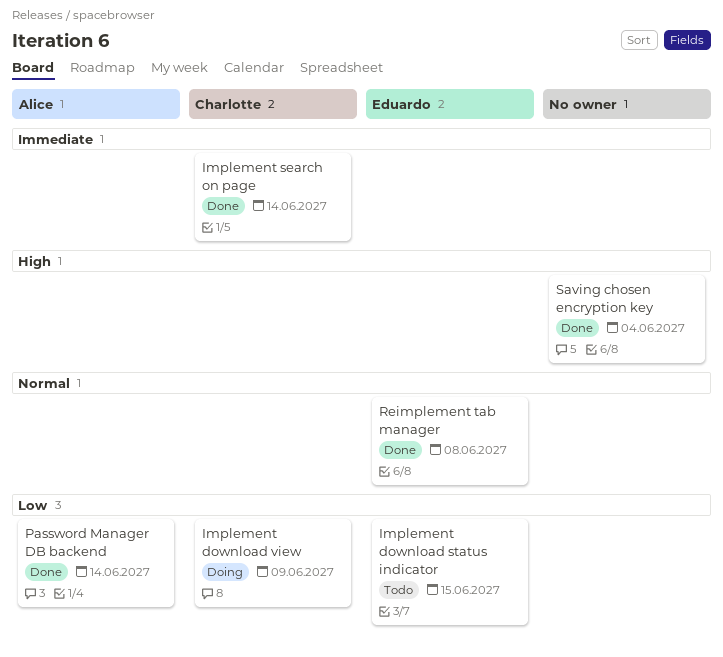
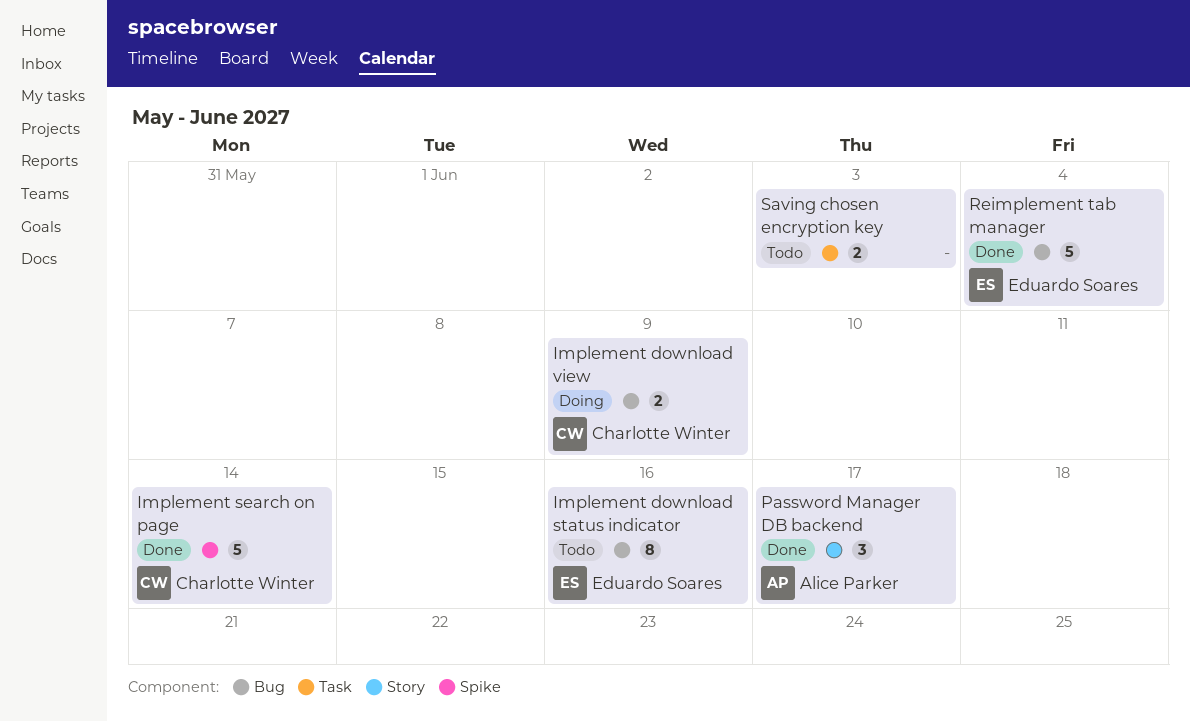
Implement download status indicator, due: Jun 15 -> Jun 16
Password Manager DB backend, due: Jun 14 -> Jun 17
Reimplement tab manager, due: Jun 8 -> Jun 4
Saving chosen encryption key, status: Done -> Todo
Saving chosen encryption key, due: Jun 4 -> Jun 3

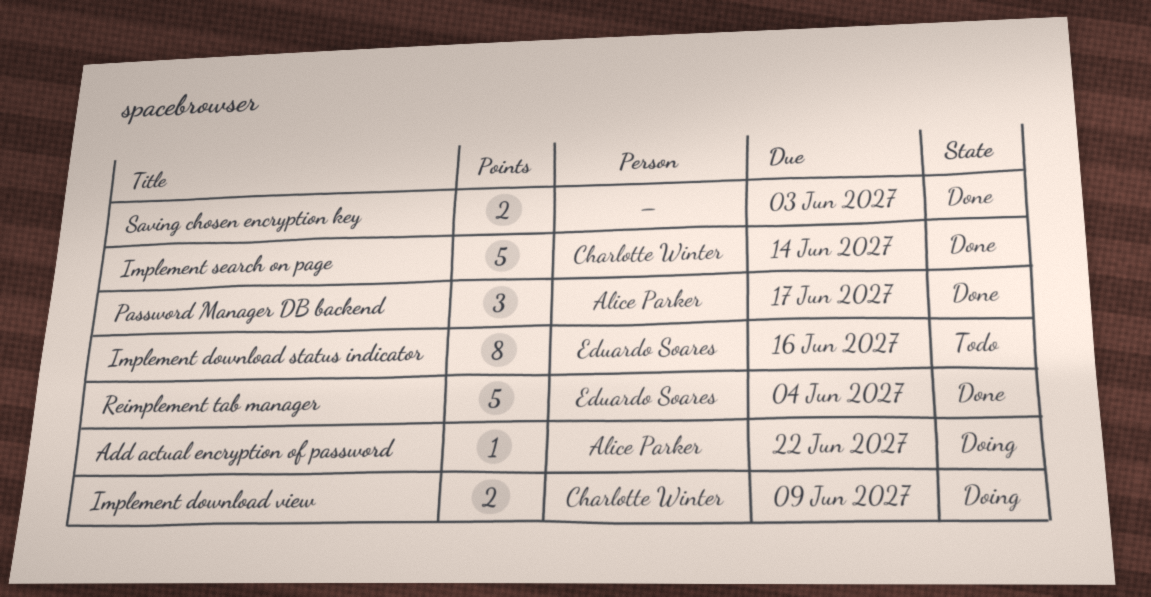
Add actual encryption of password: none -> present
Saving chosen encryption key, status: Todo -> Done

